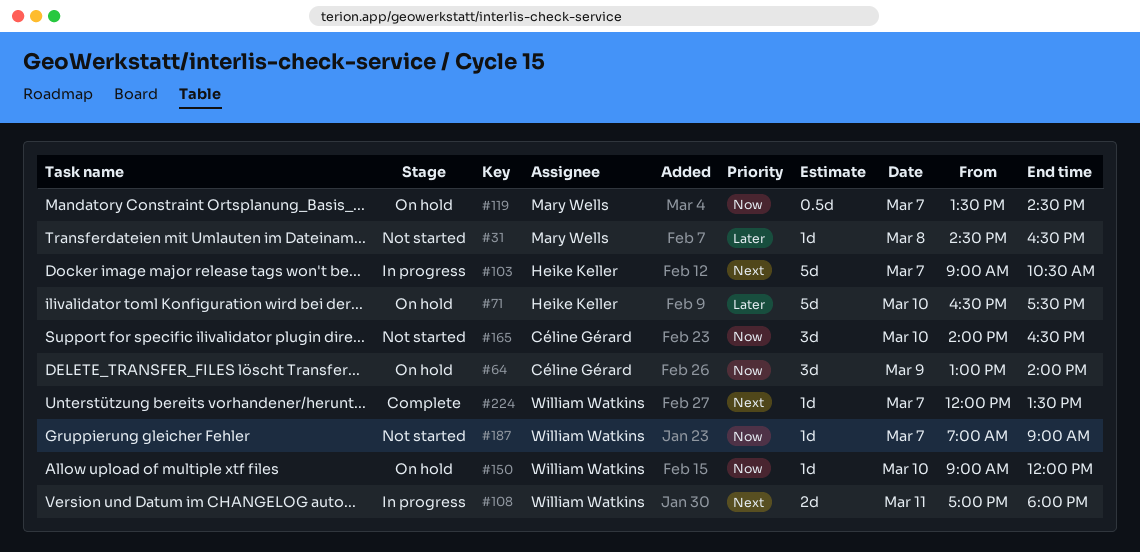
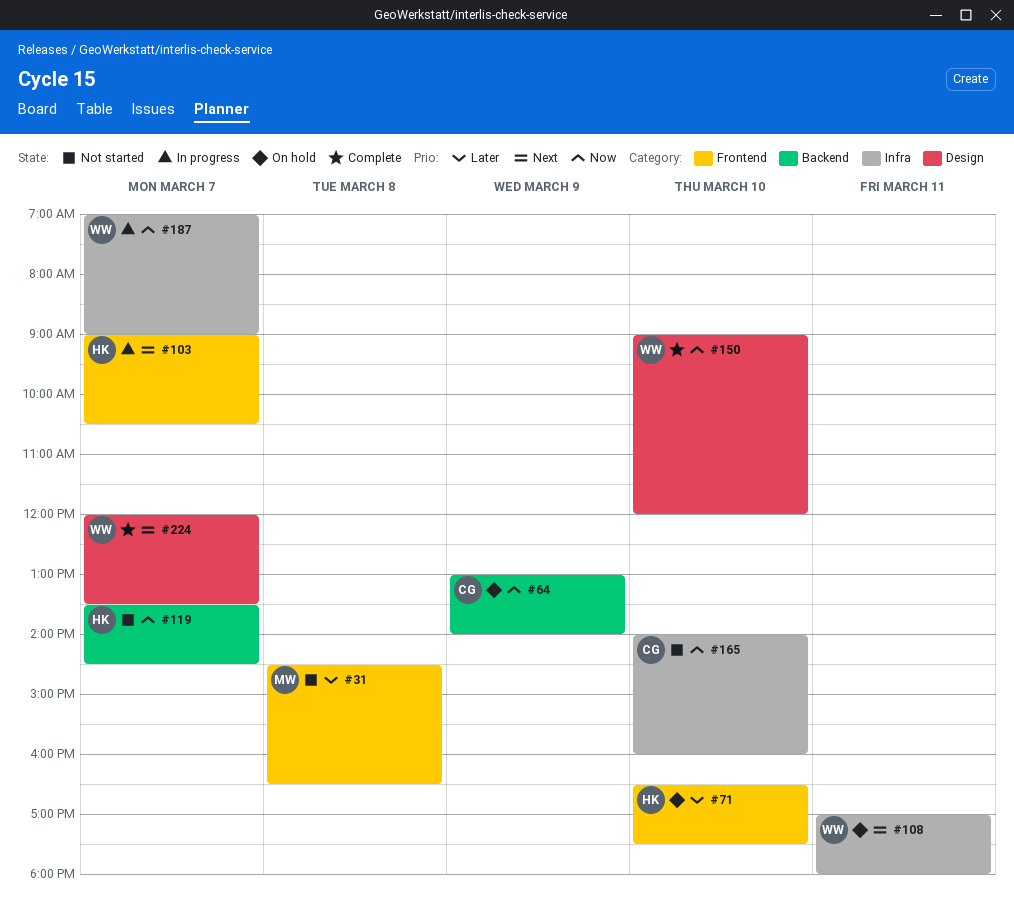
#108, status: In progress -> On hold
#119, status: On hold -> Not started
#119, owner: Mary Wells -> Heike Keller
#150, status: On hold -> Complete
#165, ends: 16:30 -> 16:00
#187, status: Not started -> In progress

